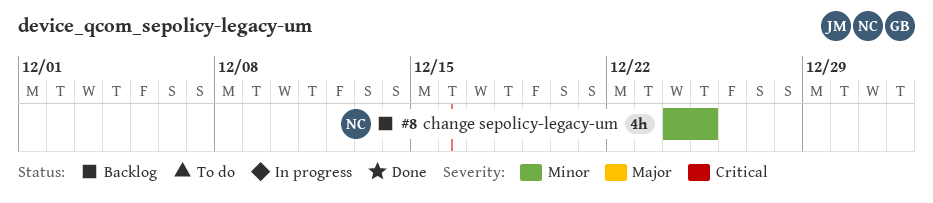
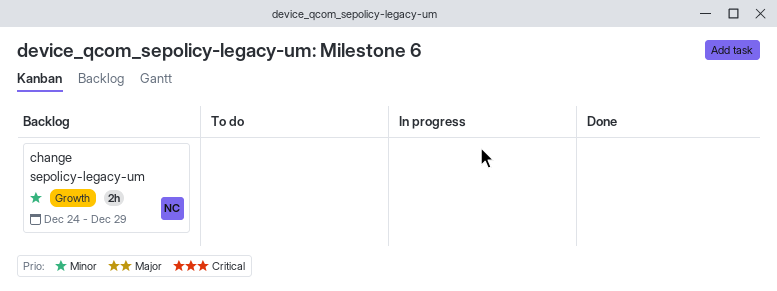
change sepolicy-legacy-um, estimate: 4h -> 2h
change sepolicy-legacy-um, due: Dec 25 -> Dec 29

